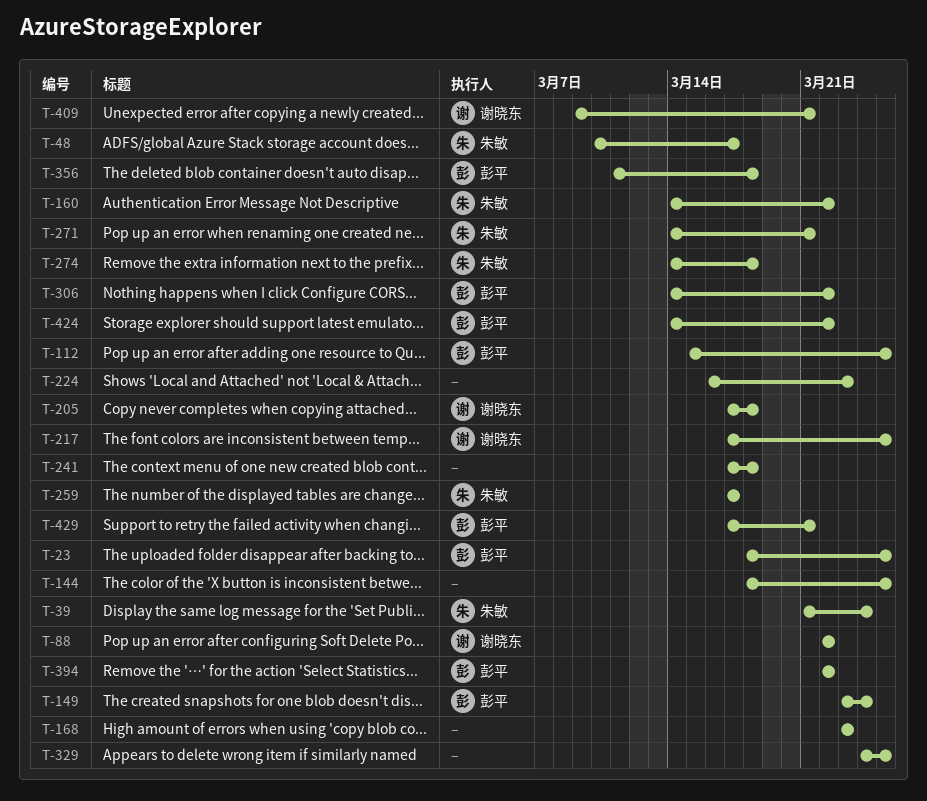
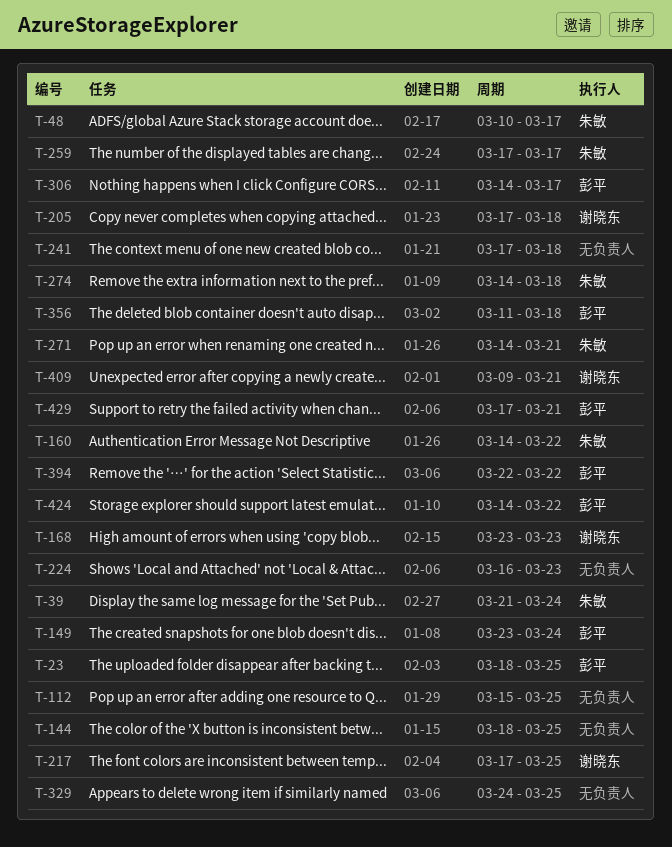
T-88: present -> none
T-112, owner: 彭平 -> none
T-168, owner: none -> 谢晓东
T-306, due: Mar 22 -> Mar 17

